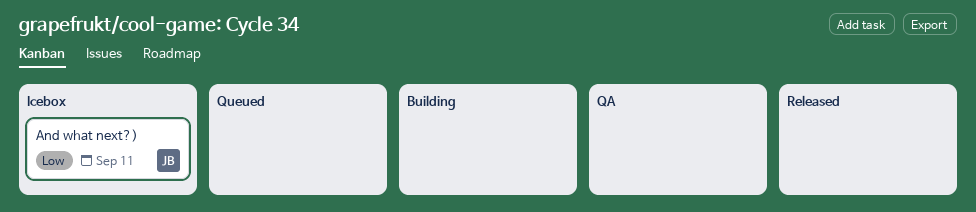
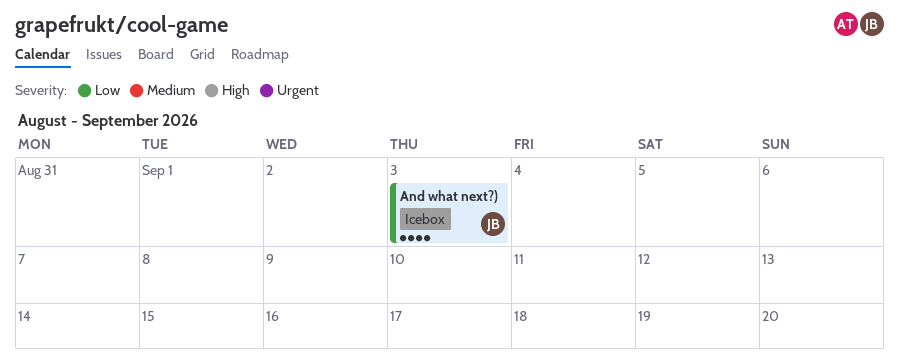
And what next?), due: Sep 11 -> Sep 3

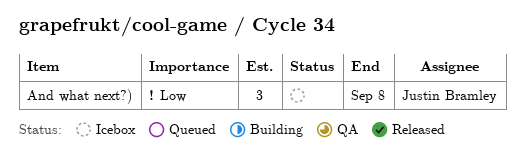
And what next?), estimate: 4 -> 3
And what next?), due: Sep 3 -> Sep 8

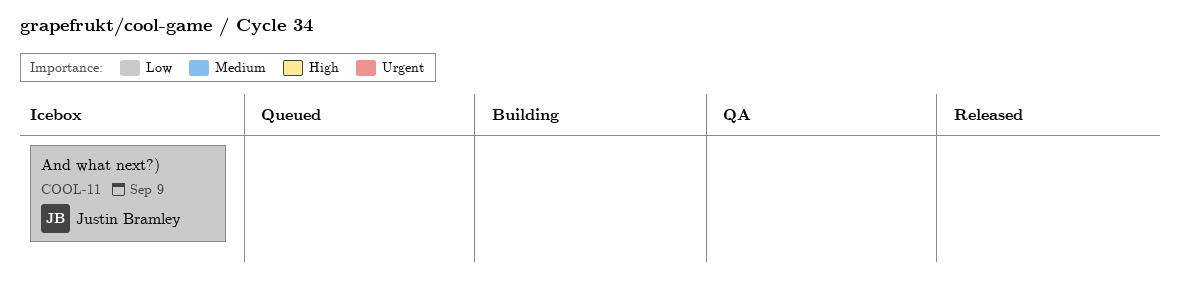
And what next?), due: Sep 8 -> Sep 9

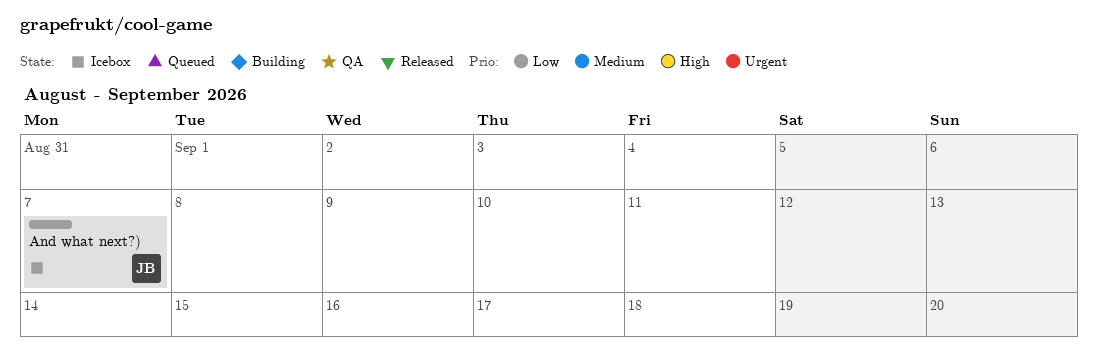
And what next?), due: Sep 9 -> Sep 7

